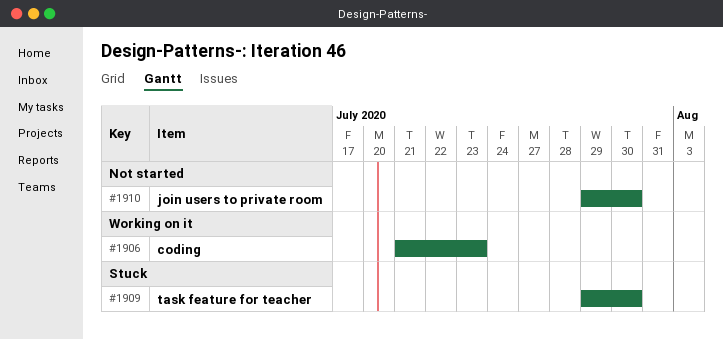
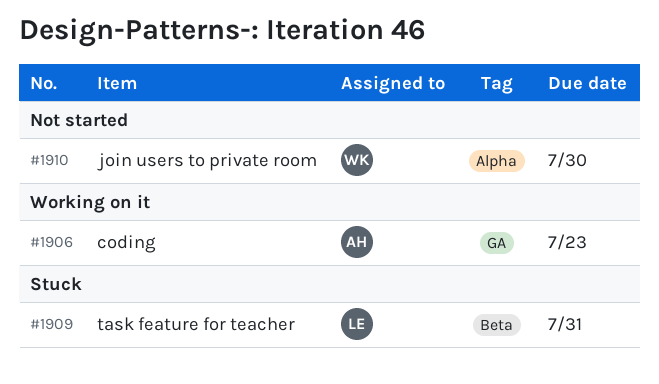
#1909, due: Jul 30 -> Jul 31

